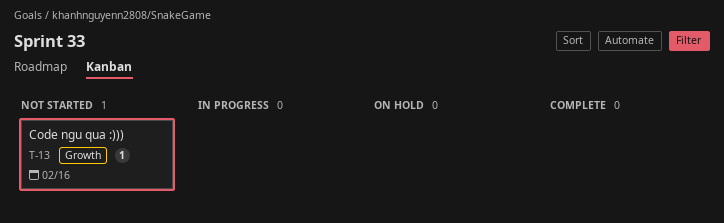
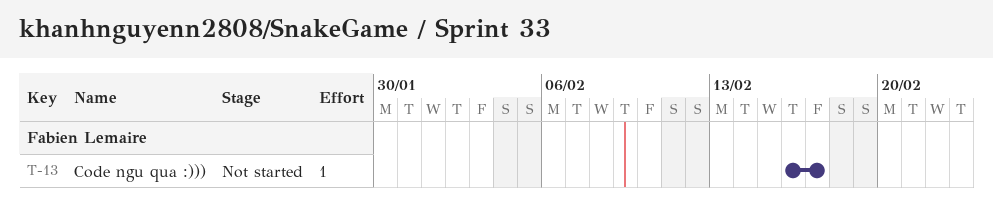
T-13, due: Feb 16 -> Feb 17

